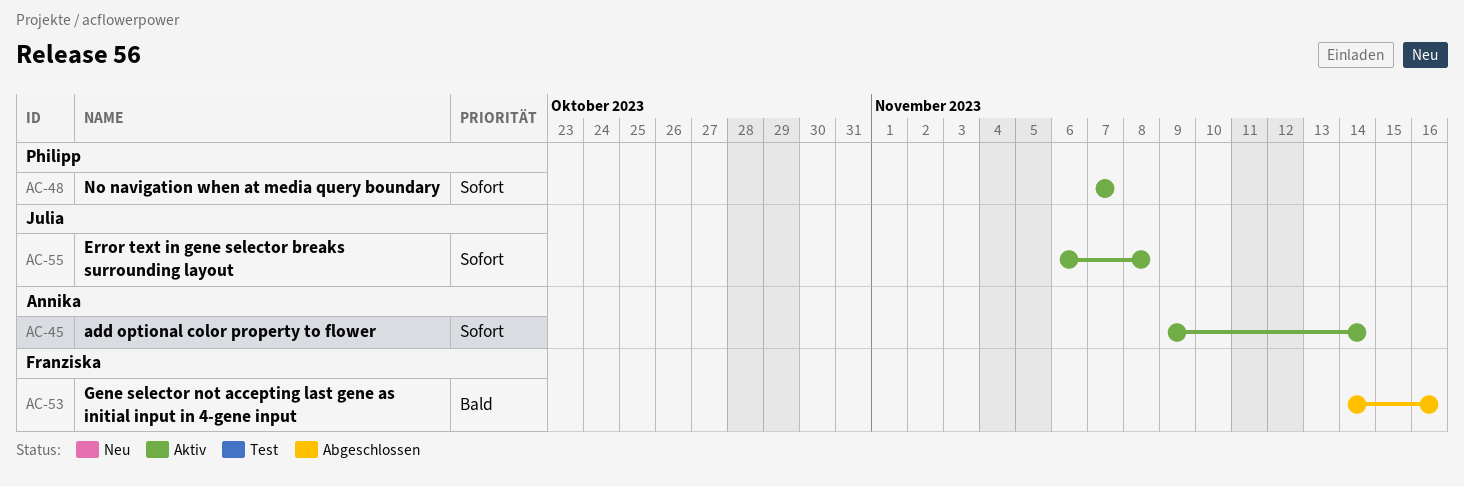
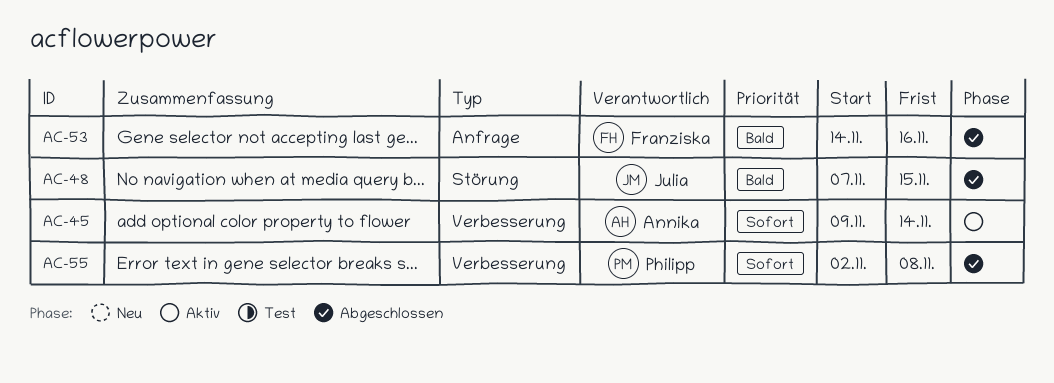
AC-48, status: Aktiv -> Abgeschlossen
AC-48, owner: Philipp -> Julia
AC-48, priority: Sofort -> Bald
AC-48, due: Nov 7 -> Nov 15
AC-55, status: Aktiv -> Abgeschlossen
AC-55, owner: Julia -> Philipp
AC-55, start: Nov 6 -> Nov 2

